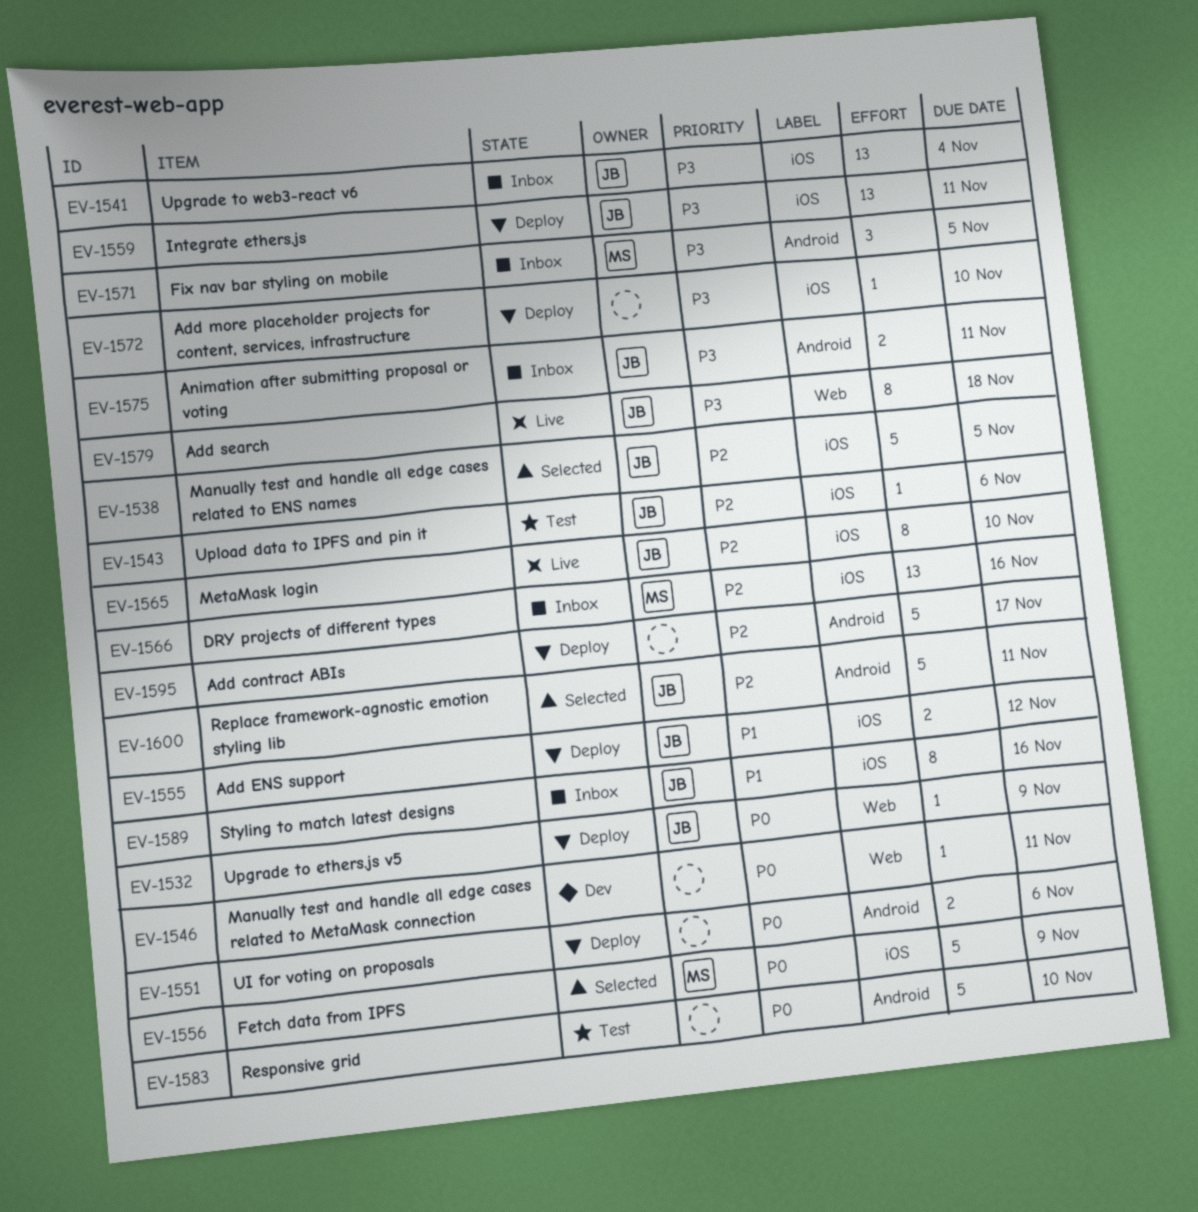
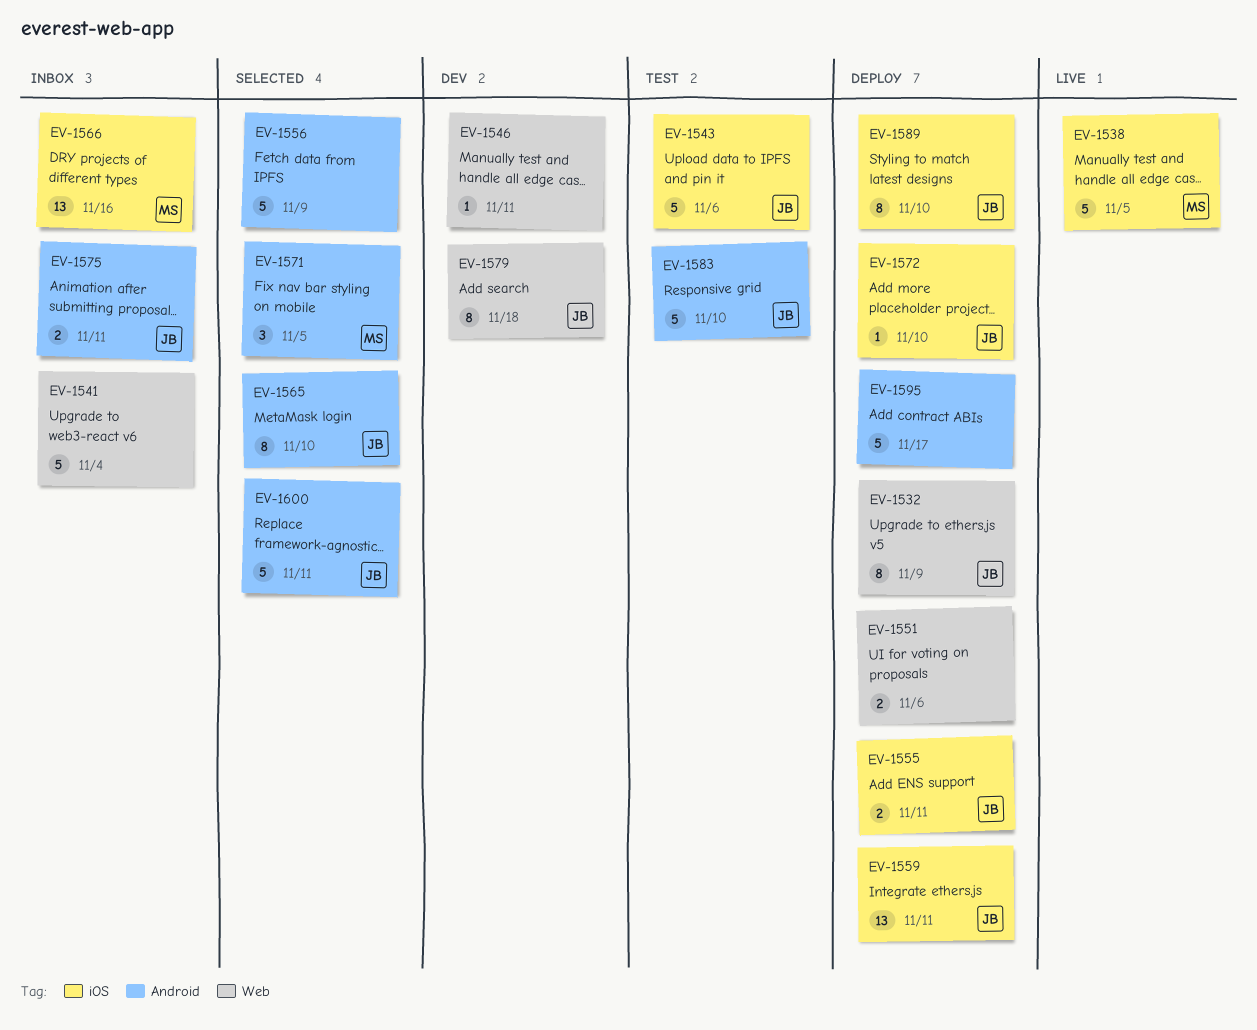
EV-1532, estimate: 1 -> 8
EV-1538, status: Selected -> Live
EV-1538, owner: JB -> MS
EV-1541, owner: JB -> none
EV-1541, label: iOS -> Web
EV-1541, estimate: 13 -> 5
EV-1543, estimate: 1 -> 5
EV-1551, label: Android -> Web
EV-1555, due: Nov 12 -> Nov 11
EV-1556, owner: MS -> none
EV-1556, label: iOS -> Android
EV-1565, status: Live -> Selected
EV-1565, label: iOS -> Android
EV-1571, status: Inbox -> Selected
EV-1572, owner: none -> JB
EV-1579, status: Live -> Dev
EV-1583, owner: none -> JB
EV-1589, status: Inbox -> Deploy
EV-1589, due: Nov 16 -> Nov 10

